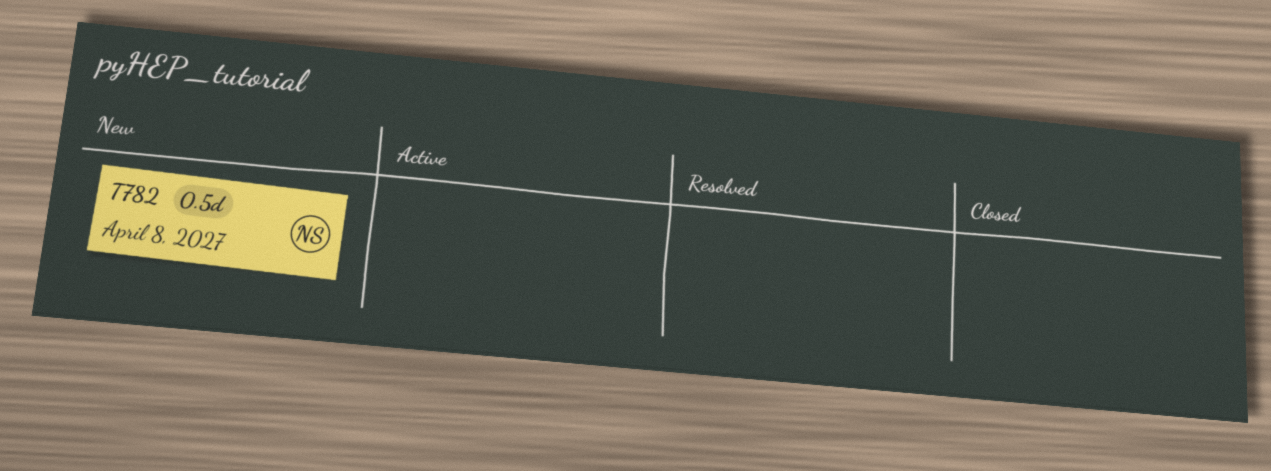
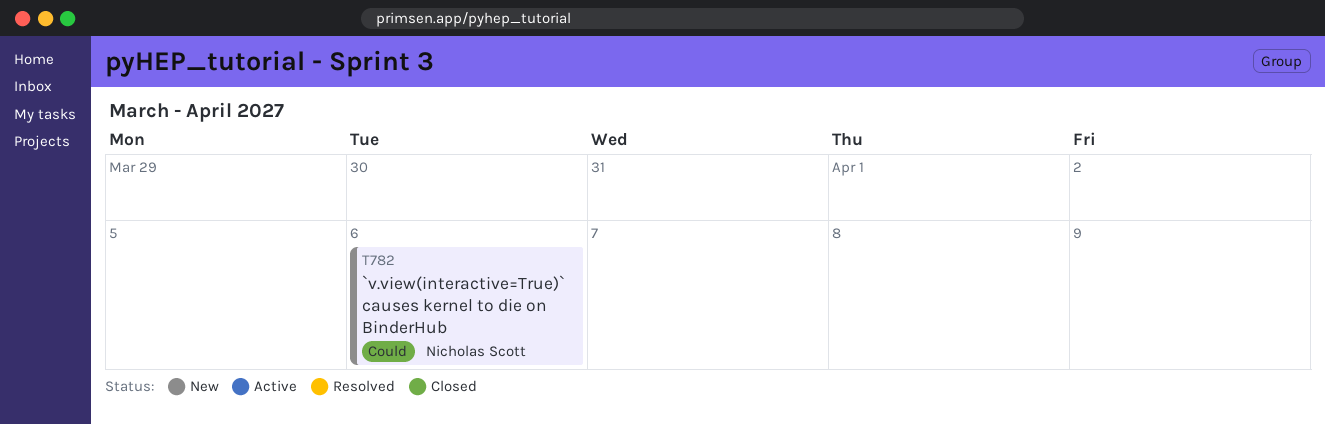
T782, due: Apr 8 -> Apr 6

